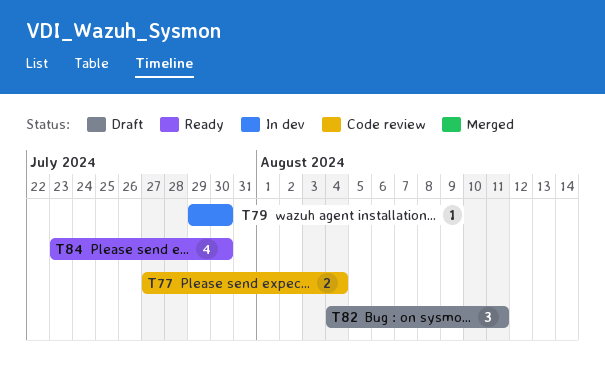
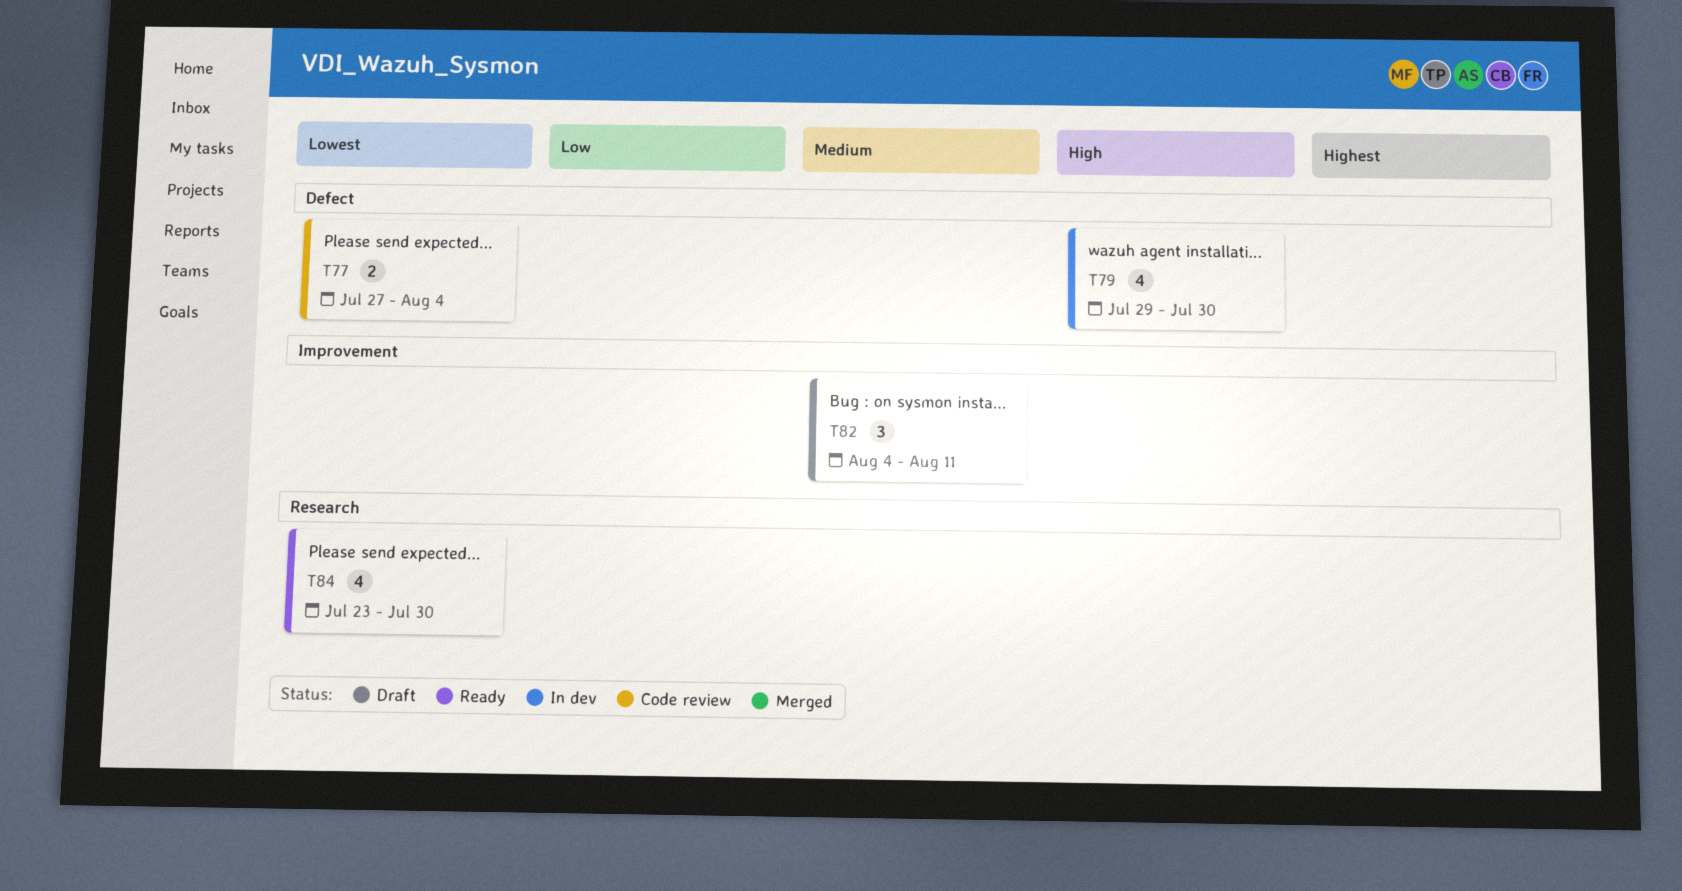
T79, estimate: 1 -> 4

